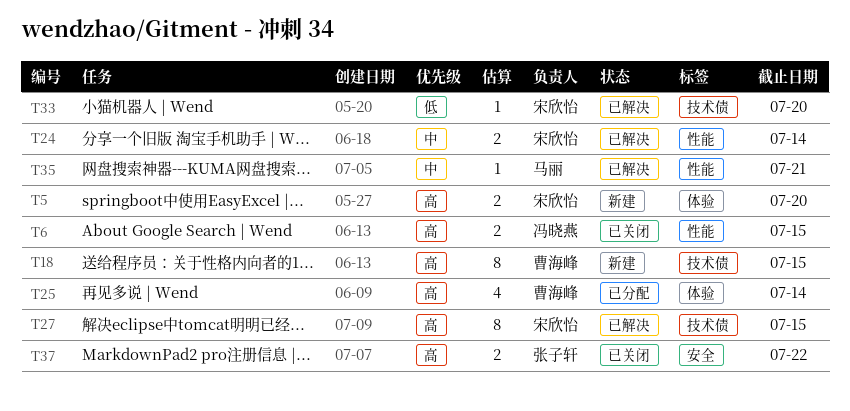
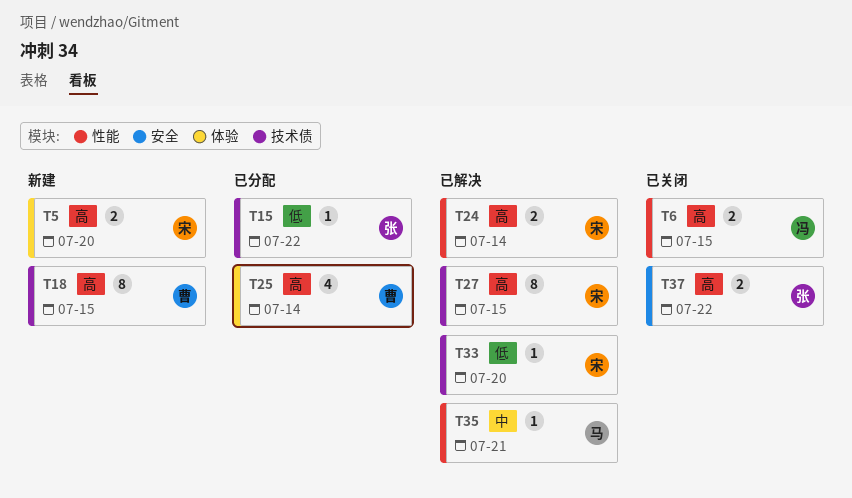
T15: none -> present
T24, priority: 中 -> 高

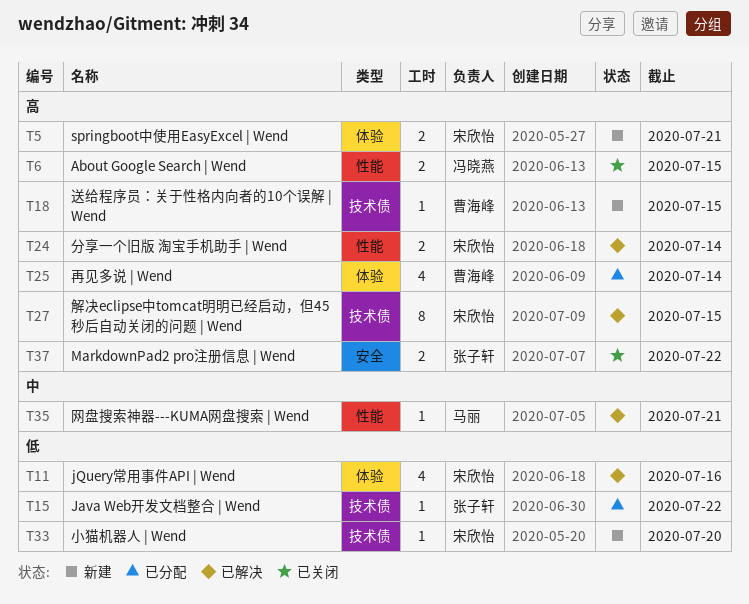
T5, due: Jul 20 -> Jul 21
T11: none -> present
T18, estimate: 8 -> 1
T33, status: 已解决 -> 新建

